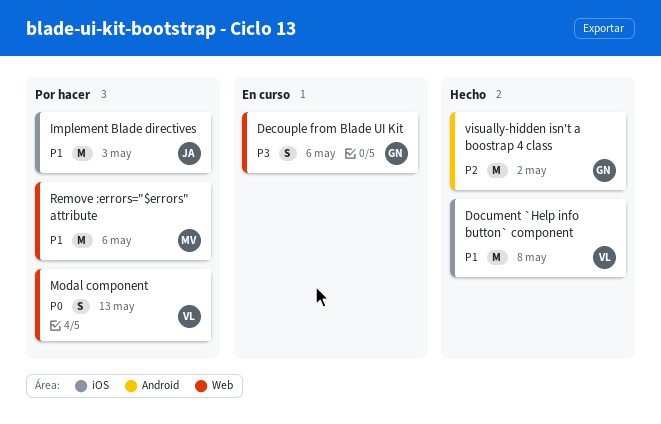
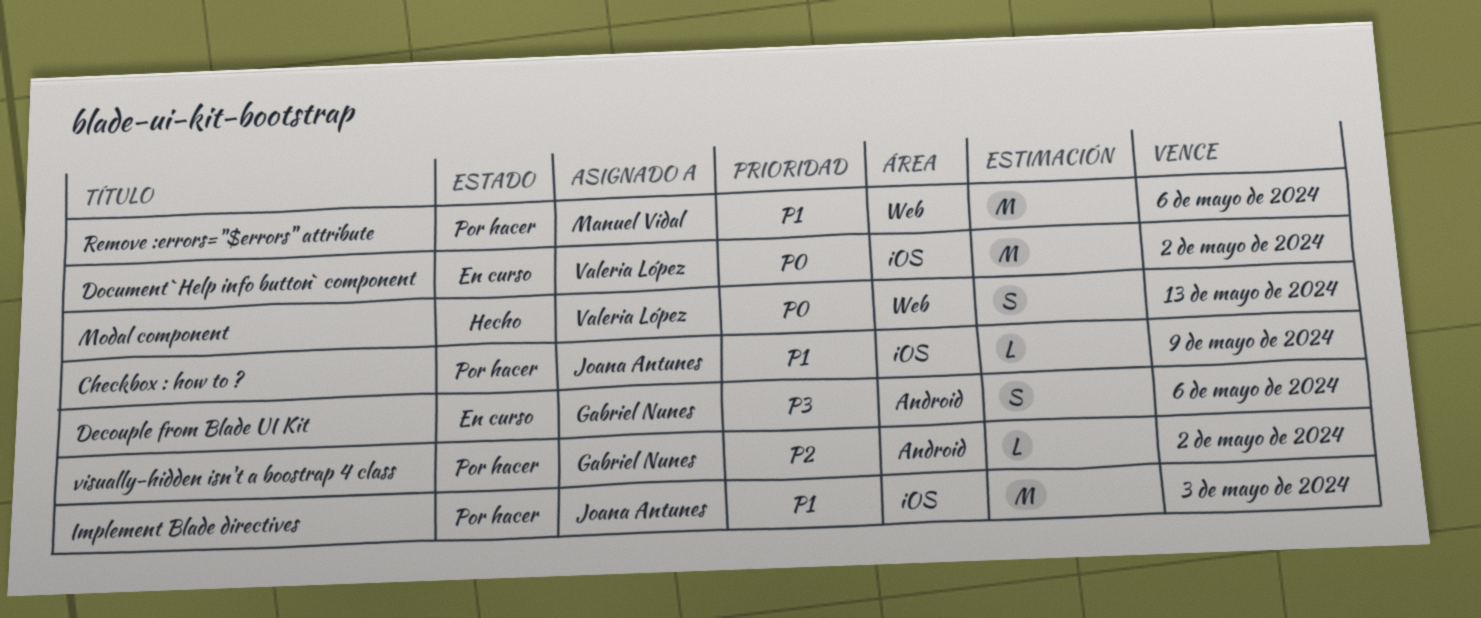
Checkbox : how to ?: none -> present
Decouple from Blade UI Kit, label: Web -> Android
Document `Help info button` component, status: Hecho -> En curso
Document `Help info button` component, priority: P1 -> P0
Document `Help info button` component, due: May 8 -> May 2
Modal component, status: Por hacer -> Hecho
visually-hidden isn't a boostrap 4 class, status: Hecho -> Por hacer
visually-hidden isn't a boostrap 4 class, estimate: M -> L

